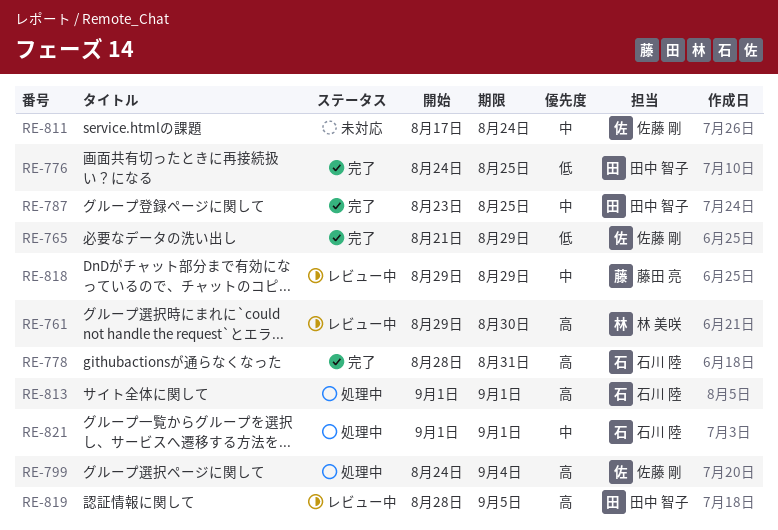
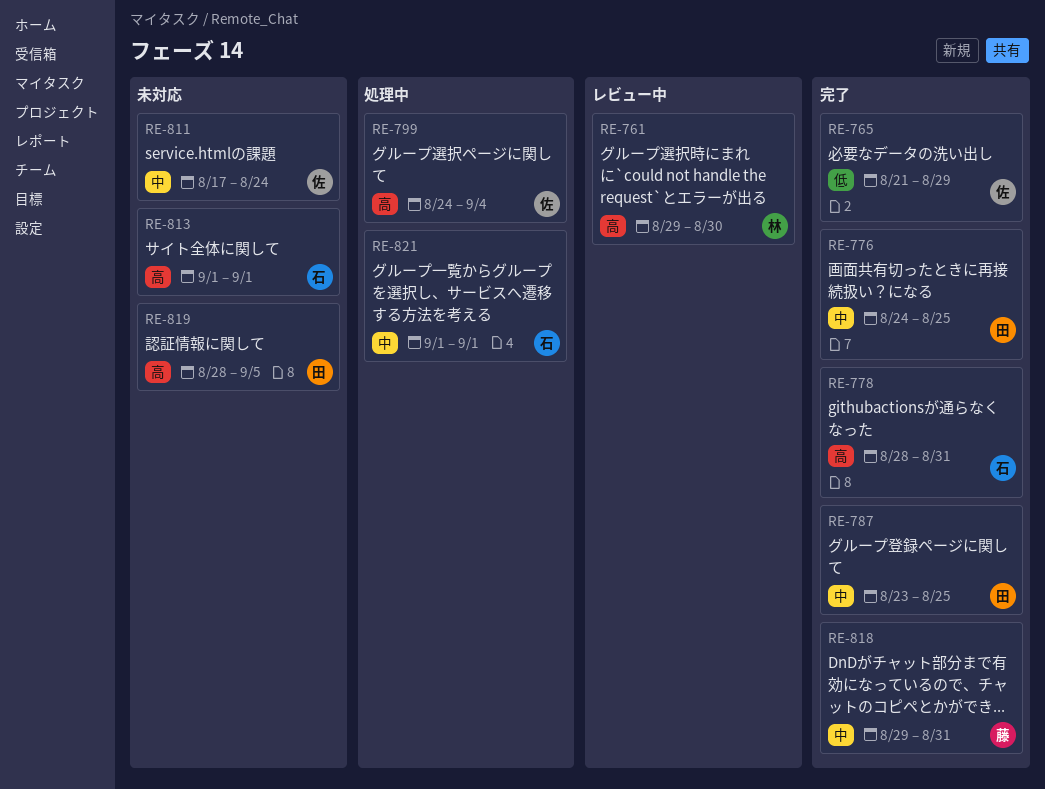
RE-776, priority: 低 -> 中
RE-813, status: 処理中 -> 未対応
RE-818, status: レビュー中 -> 完了
RE-818, due: Aug 29 -> Aug 31
RE-819, status: レビュー中 -> 未対応

